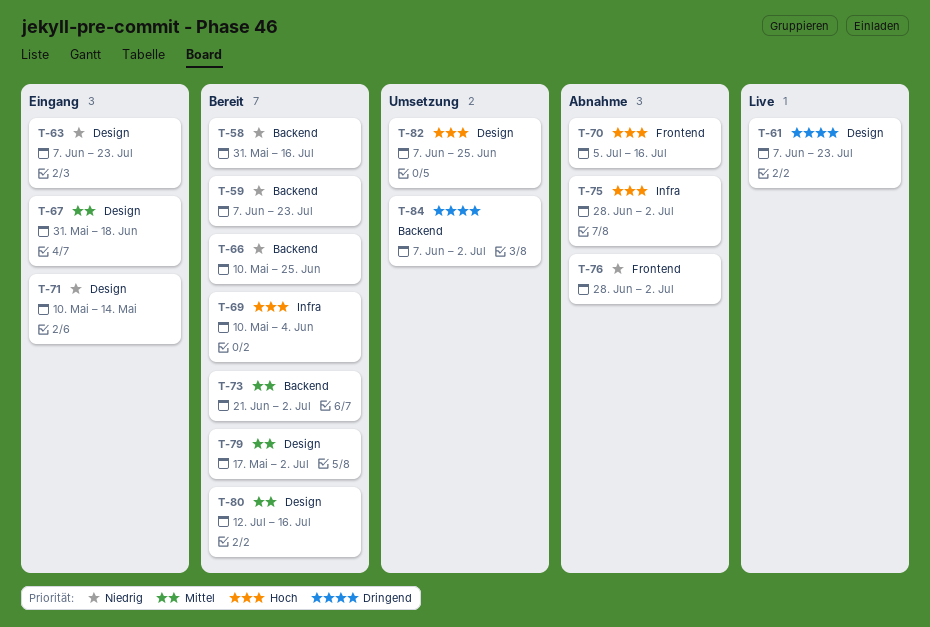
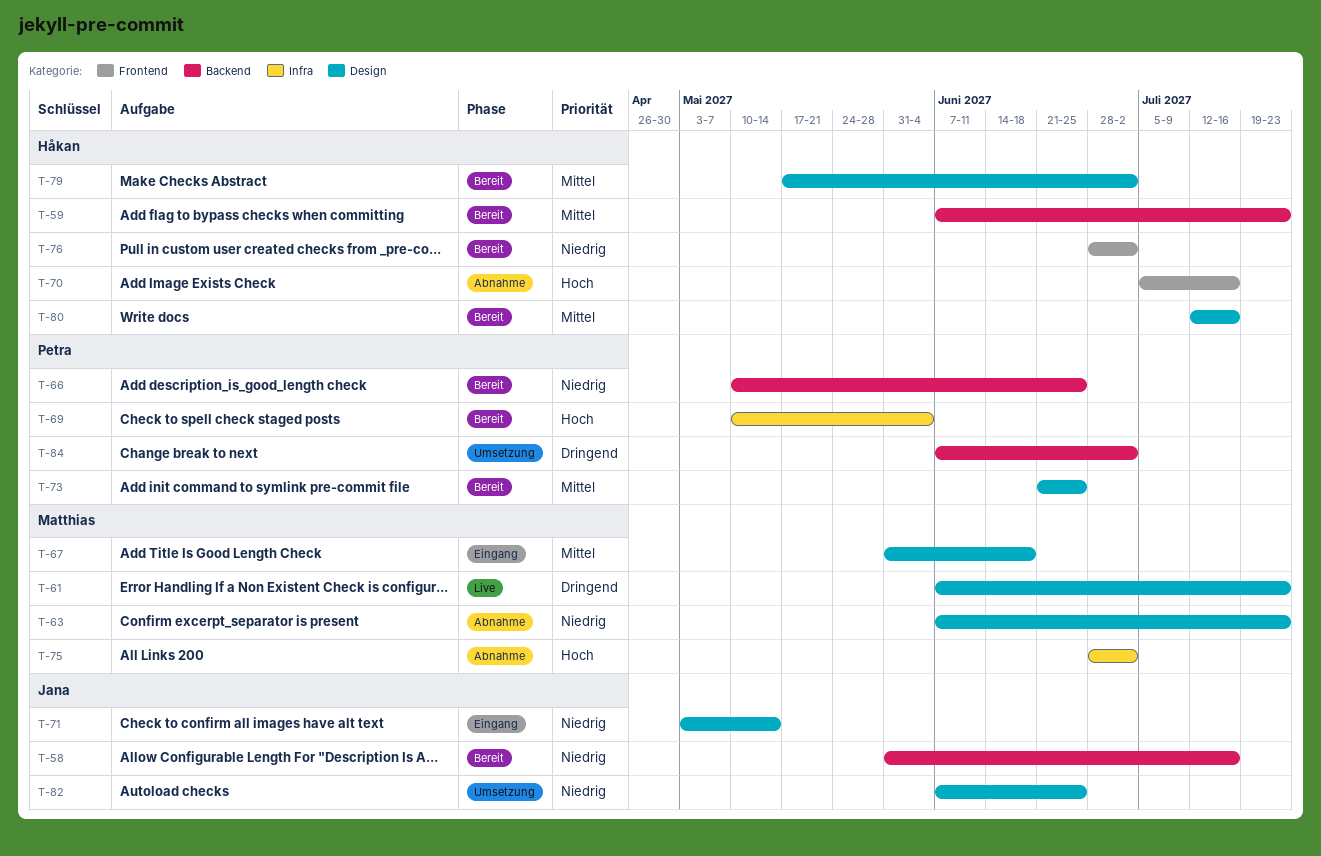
T-59, priority: Niedrig -> Mittel
T-63, status: Eingang -> Abnahme
T-71, start: May 10 -> May 3
T-73, label: Backend -> Design
T-73, due: Jul 2 -> Jun 25
T-76, status: Abnahme -> Bereit
T-82, priority: Hoch -> Niedrig

